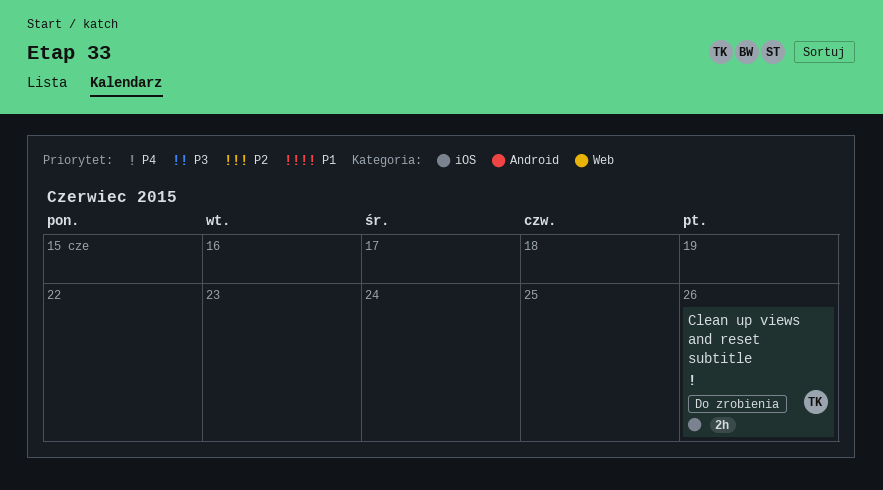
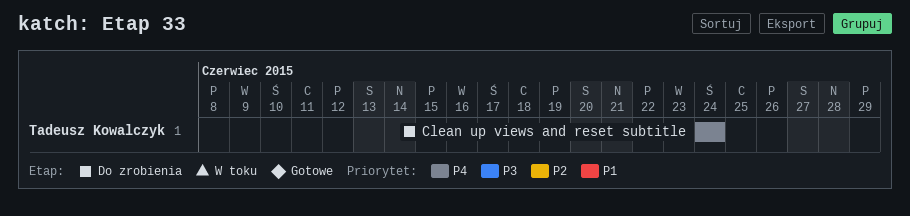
Clean up views and reset subtitle, due: Jun 26 -> Jun 24

